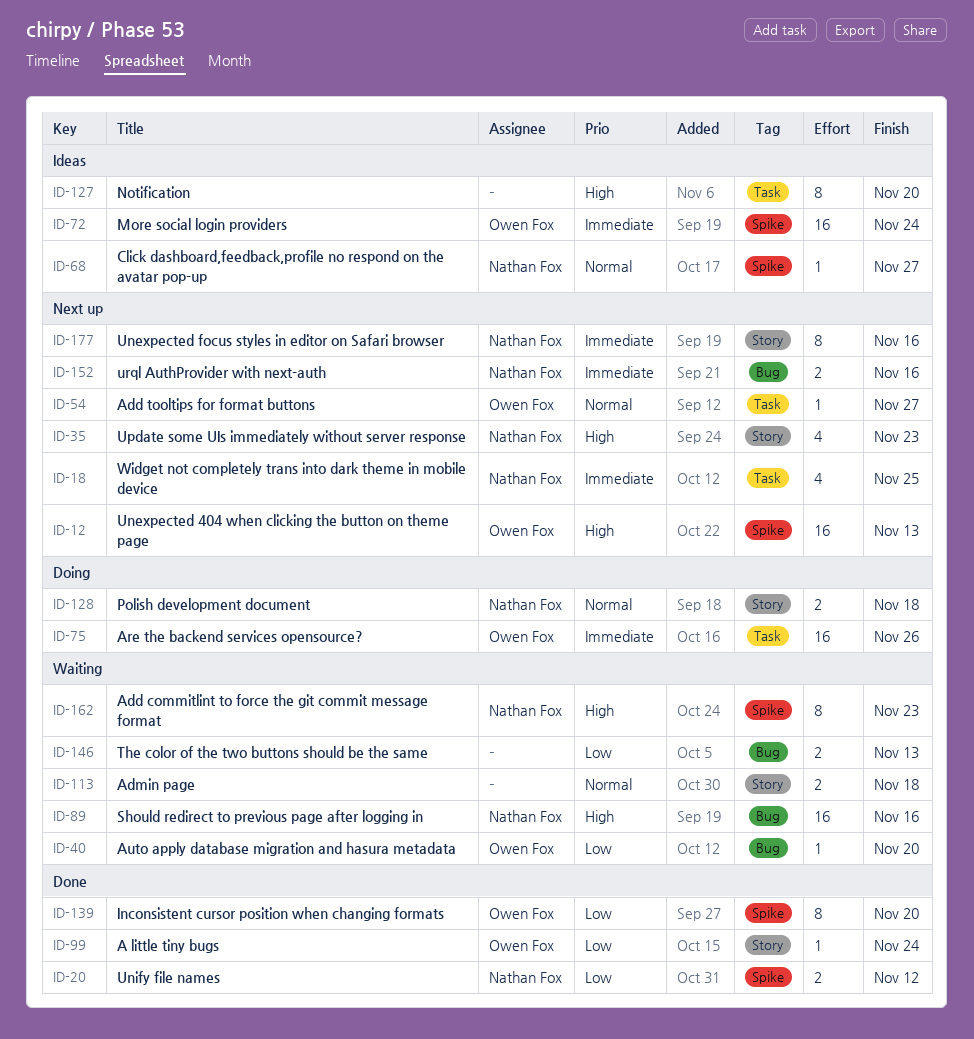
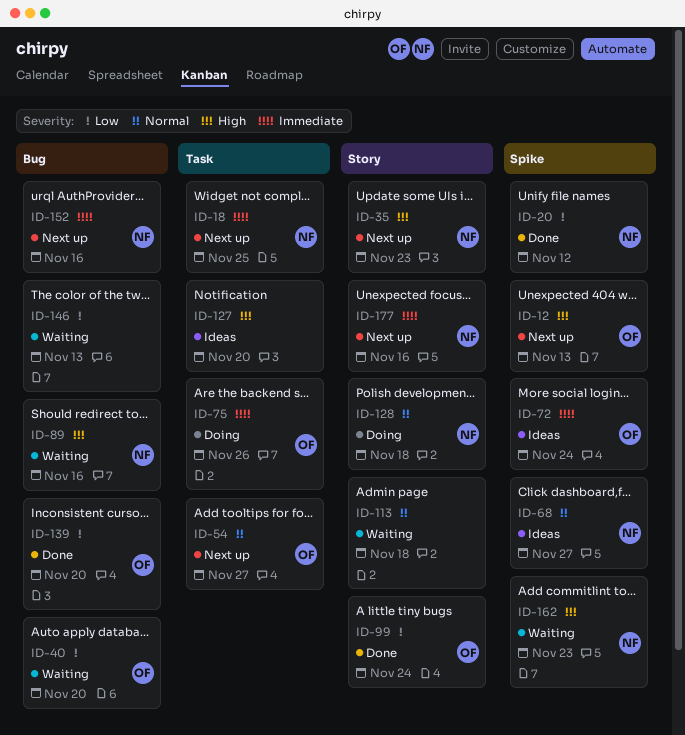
ID-139, label: Spike -> Bug

